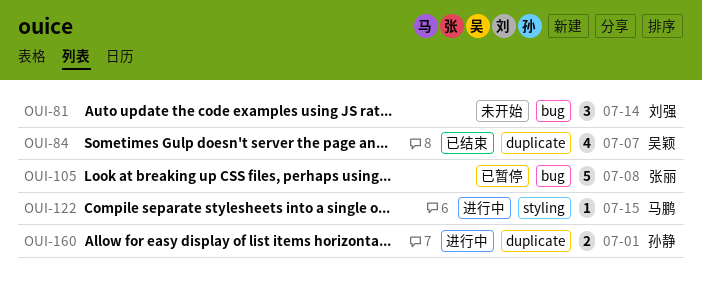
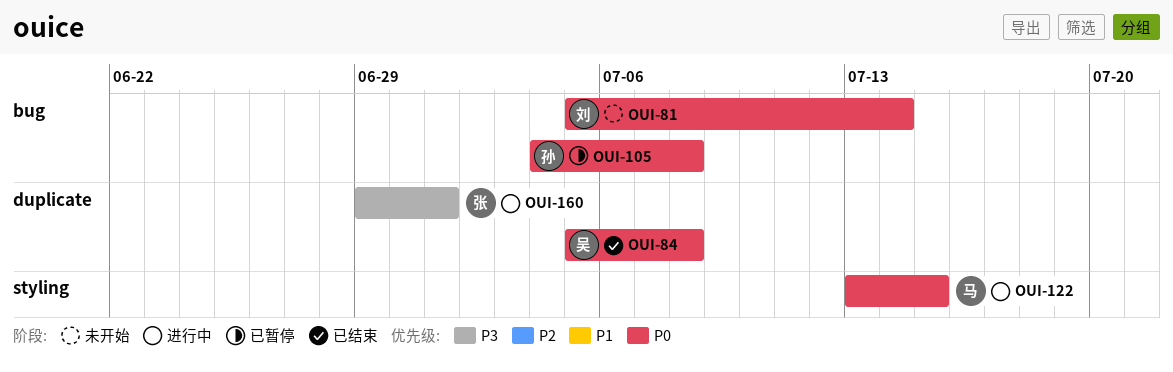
OUI-84, due: Jul 7 -> Jul 8
OUI-105, owner: 张丽 -> 孙静
OUI-160, owner: 孙静 -> 张丽

